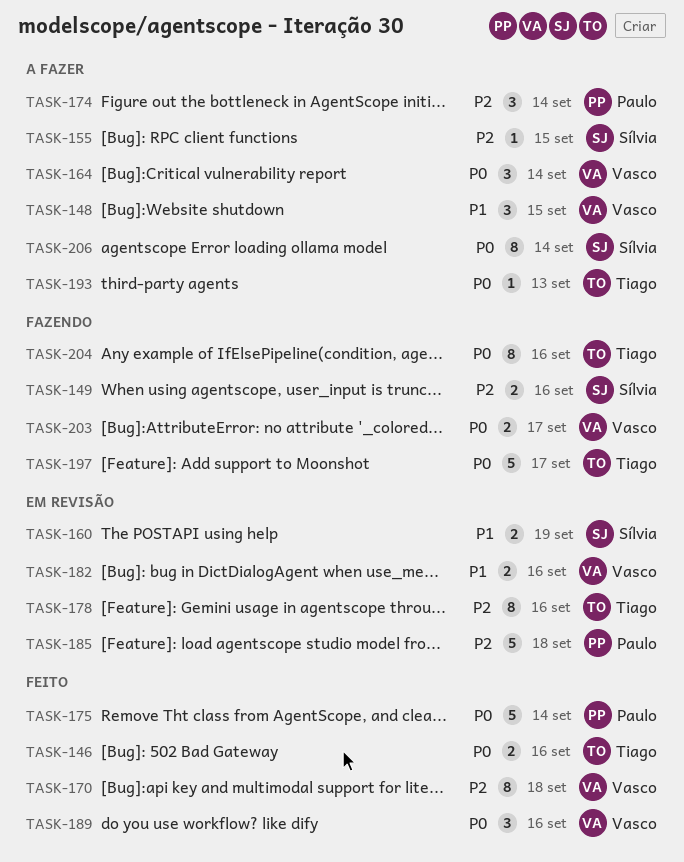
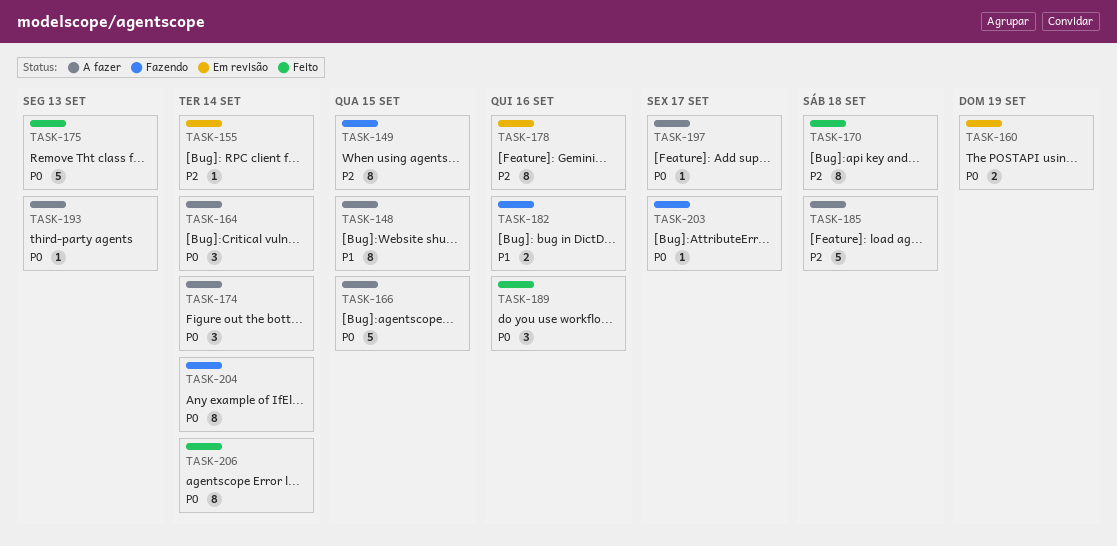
TASK-146: present -> none
TASK-148, estimate: 3 -> 8
TASK-149, estimate: 2 -> 8
TASK-149, due: Sep 16 -> Sep 15
TASK-155, status: A fazer -> Em revisão
TASK-155, due: Sep 15 -> Sep 14
TASK-160, priority: P1 -> P0
TASK-166: none -> present
TASK-174, priority: P2 -> P0
TASK-175, due: Sep 14 -> Sep 13
TASK-182, status: Em revisão -> Fazendo
TASK-185, status: Em revisão -> A fazer
TASK-197, status: Fazendo -> A fazer
TASK-197, estimate: 5 -> 1
TASK-203, estimate: 2 -> 1
TASK-204, due: Sep 16 -> Sep 14
TASK-206, status: A fazer -> Feito

